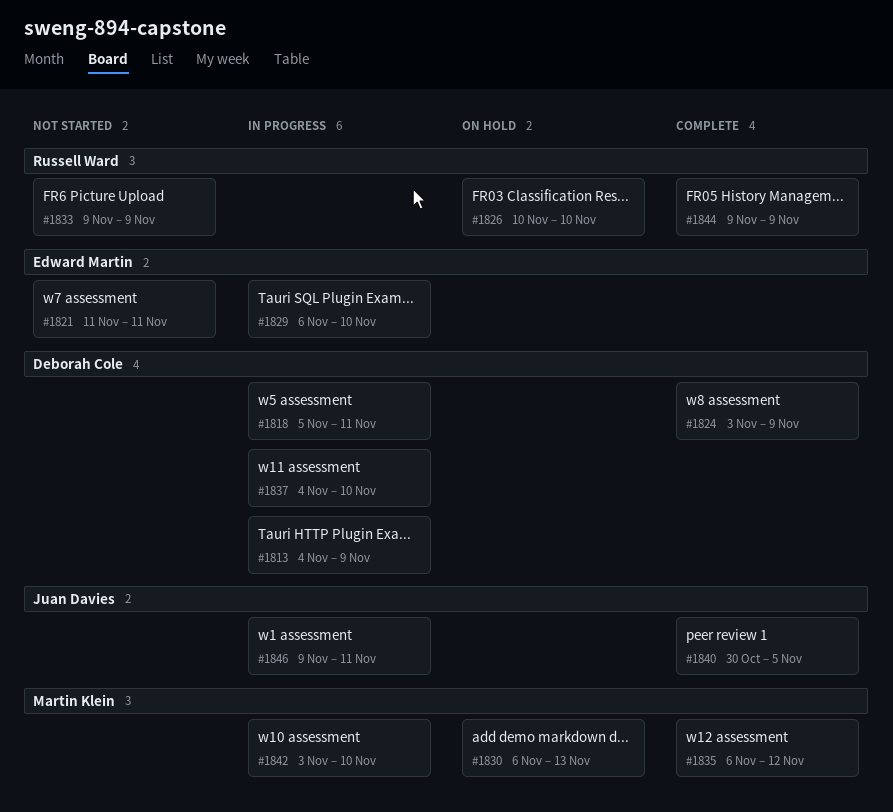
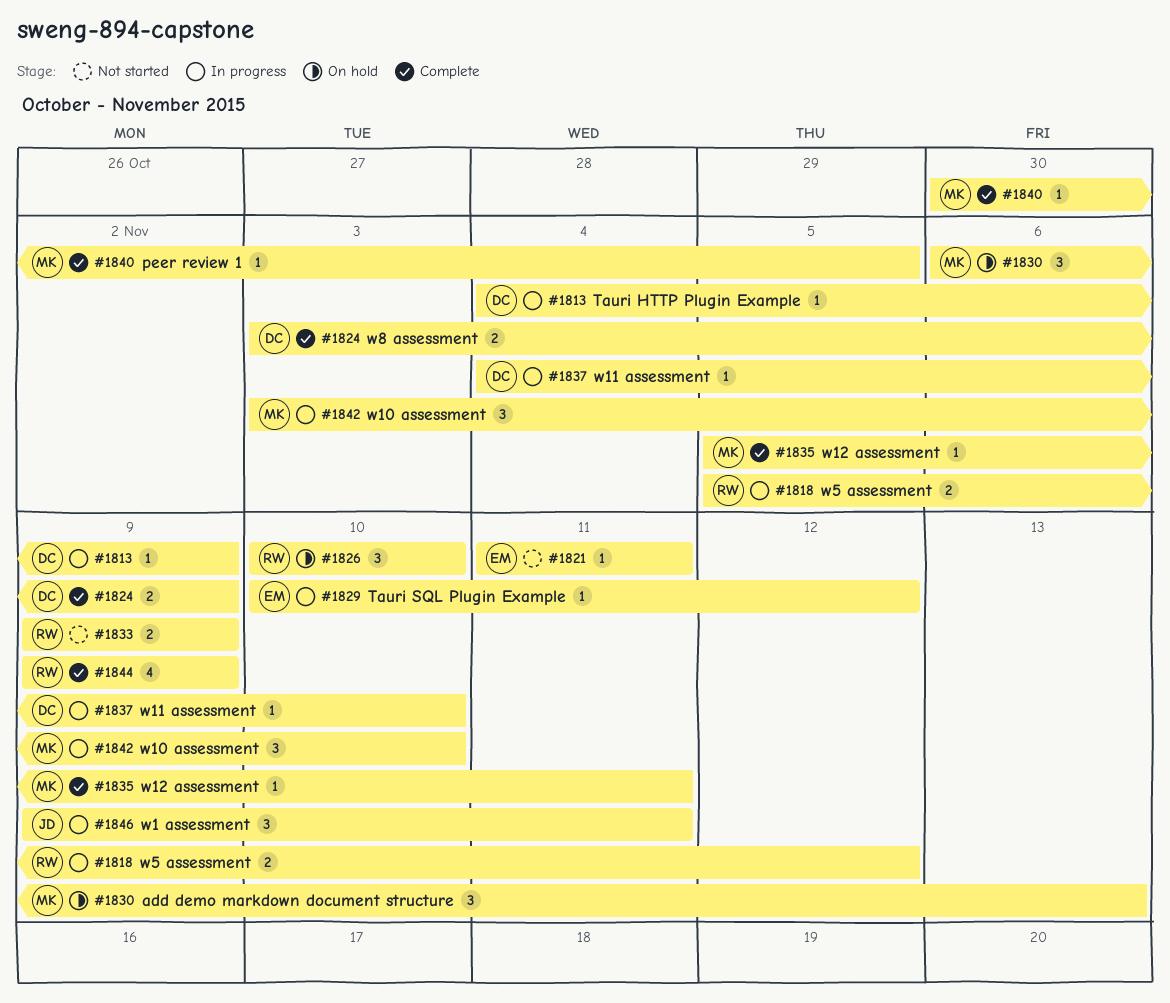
#1818, owner: Deborah Cole -> Russell Ward
#1818, due: Nov 11 -> Nov 12
#1829, start: Nov 6 -> Nov 10
#1829, due: Nov 10 -> Nov 12
#1835, start: Nov 6 -> Nov 5
#1835, due: Nov 12 -> Nov 11
#1840, owner: Juan Davies -> Martin Klein

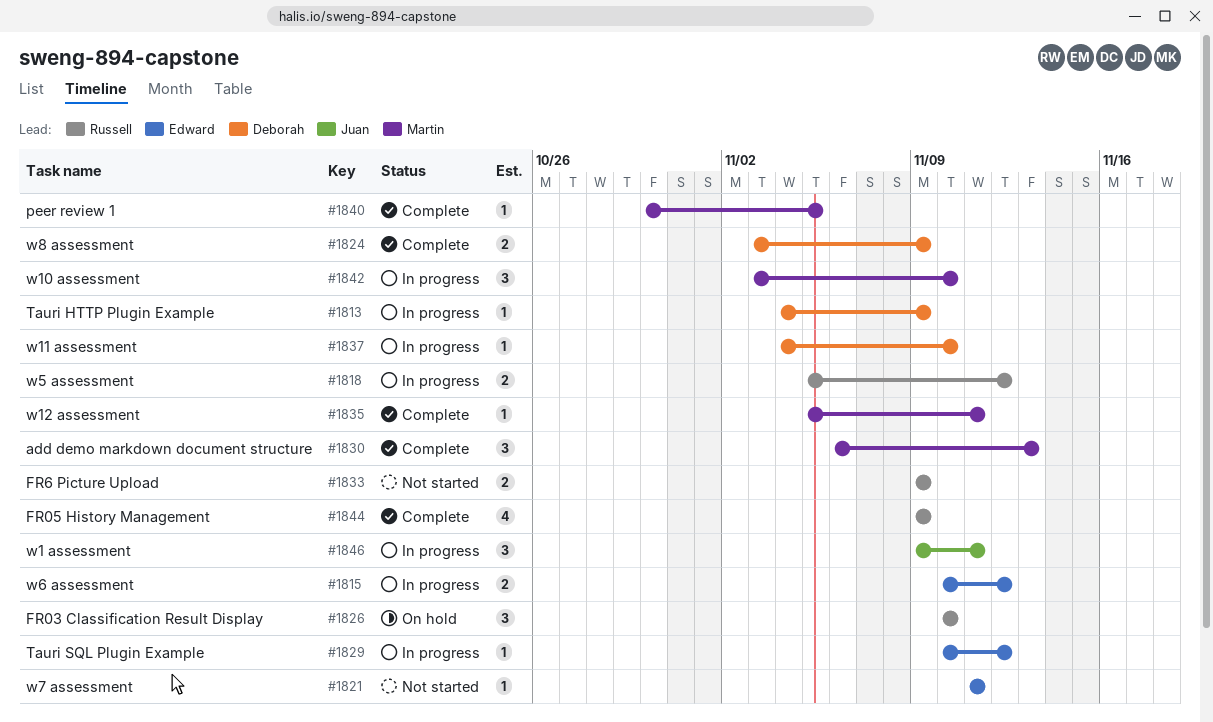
#1815: none -> present
#1830, status: On hold -> Complete

